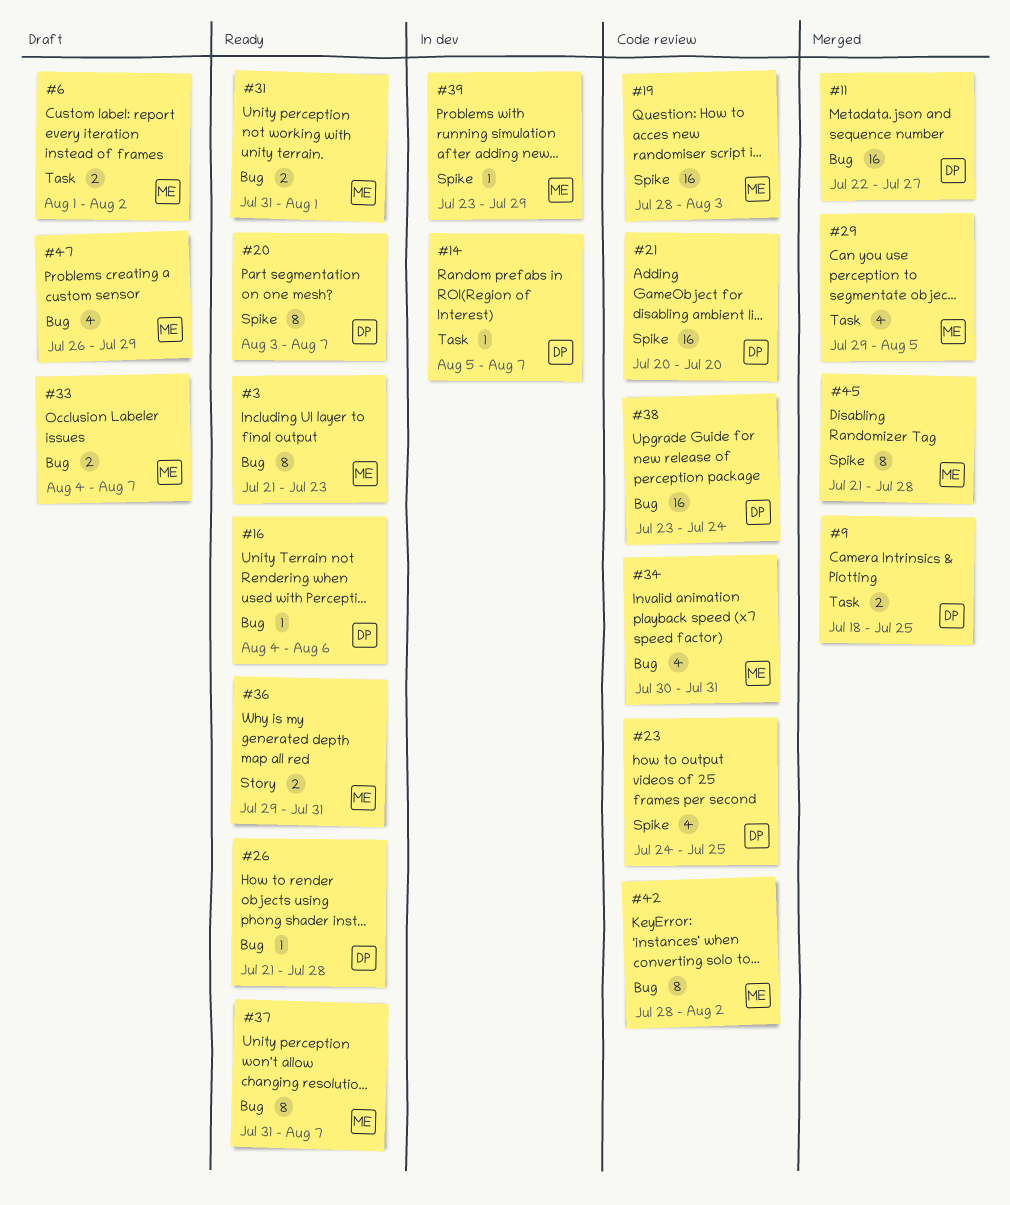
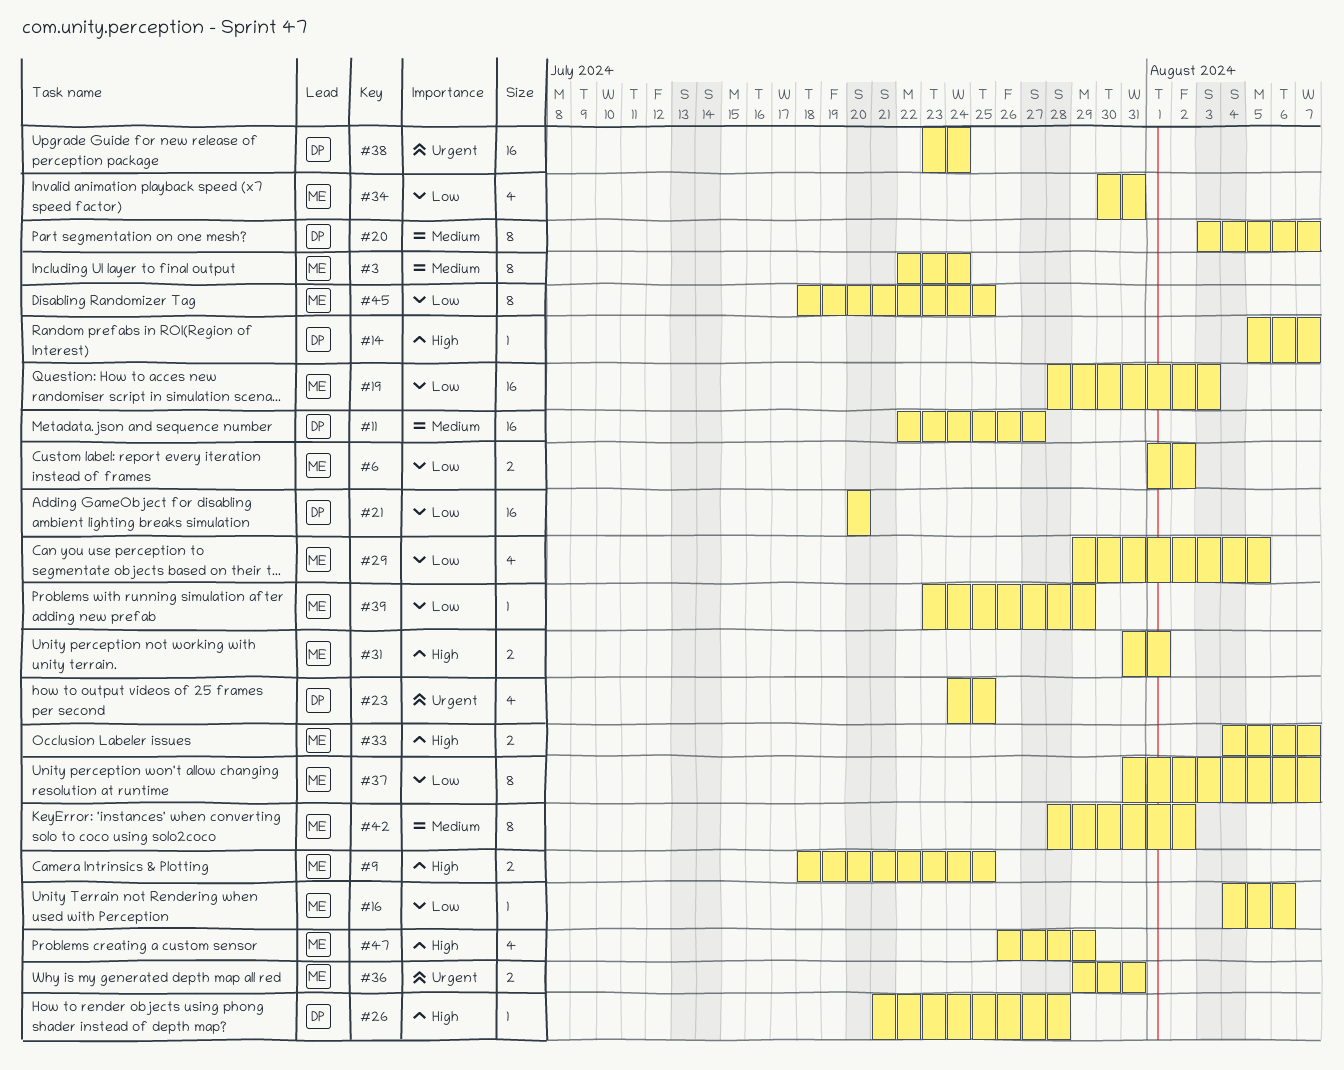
#3, start: Jul 21 -> Jul 22
#3, due: Jul 23 -> Jul 24
#9, owner: DP -> ME
#16, owner: DP -> ME
#45, start: Jul 21 -> Jul 18
#45, due: Jul 28 -> Jul 25

